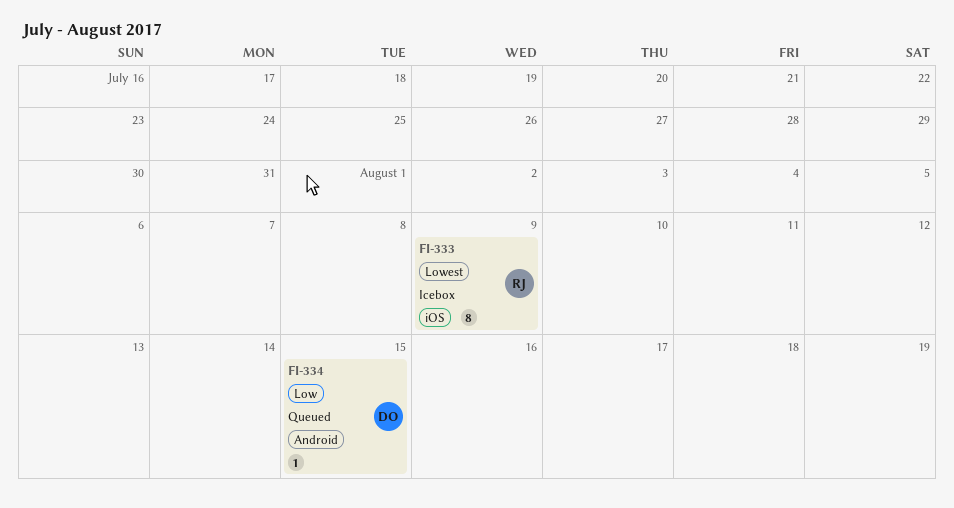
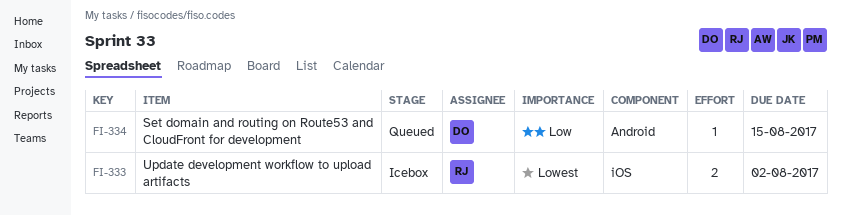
FI-333, estimate: 8 -> 2
FI-333, due: Aug 9 -> Aug 2

